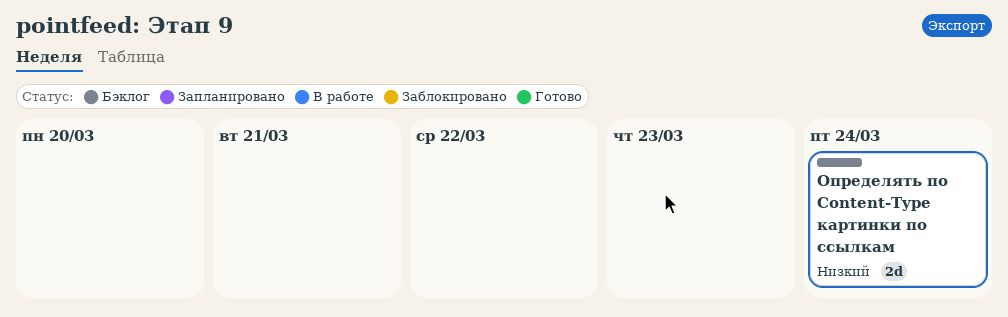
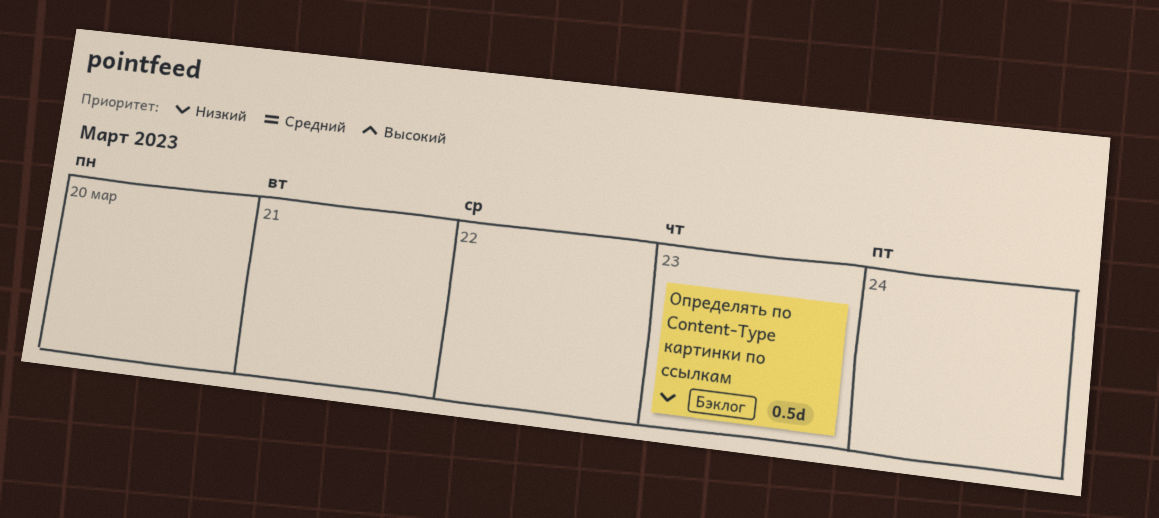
Определять по Content-Type картинки по ссылкам, estimate: 2d -> 0.5d
Определять по Content-Type картинки по ссылкам, due: Mar 24 -> Mar 23

